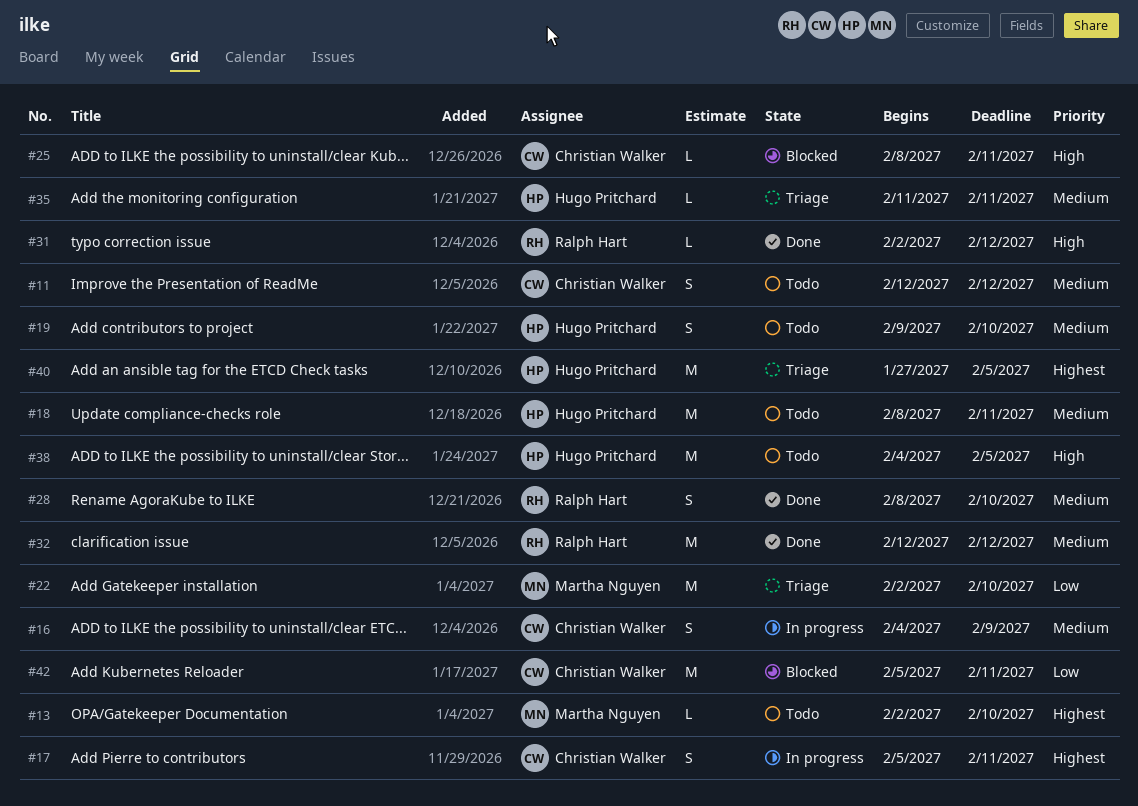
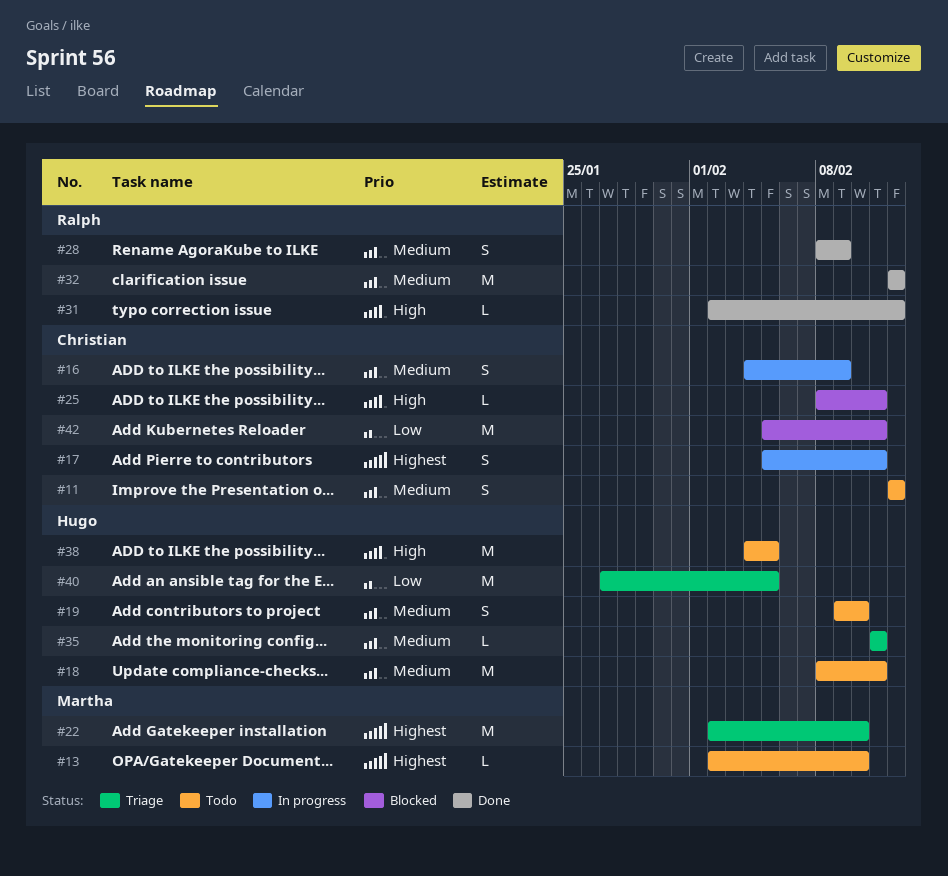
#22, priority: Low -> Highest
#28, due: Feb 10 -> Feb 9
#40, priority: Highest -> Low

